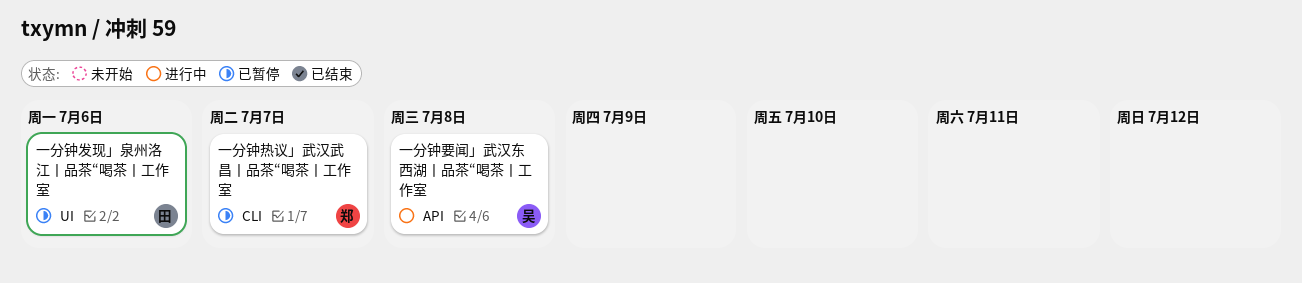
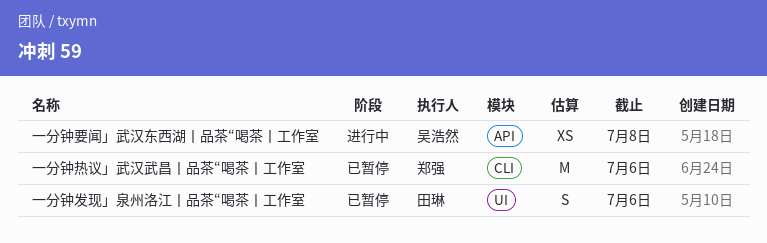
一分钟热议」武汉武昌丨品茶“喝茶丨工作室, due: Jul 7 -> Jul 6

